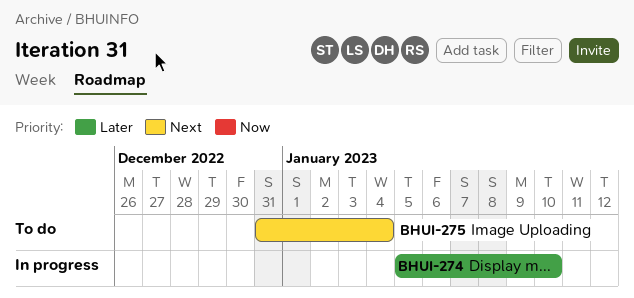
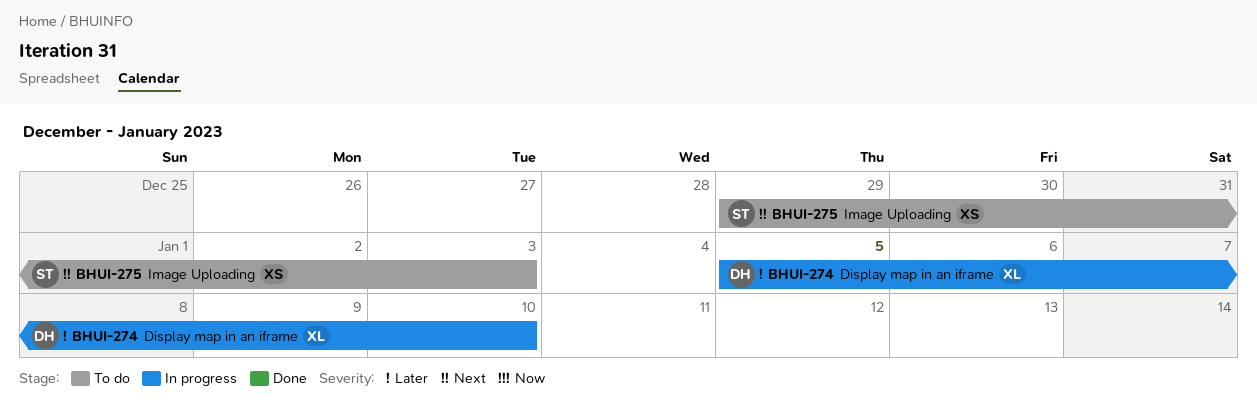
BHUI-275, start: Dec 31 -> Dec 29
BHUI-275, due: Jan 4 -> Jan 3

